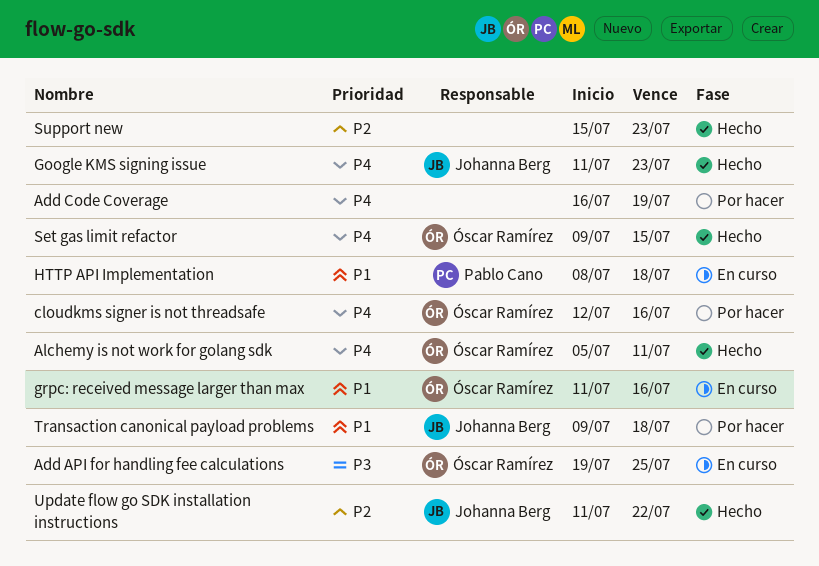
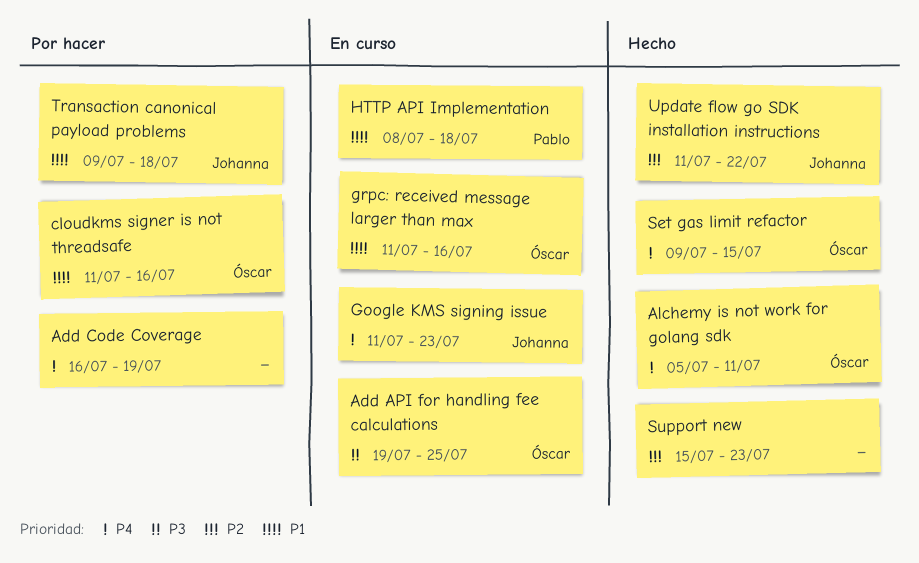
cloudkms signer is not threadsafe, priority: P4 -> P1
cloudkms signer is not threadsafe, start: Jul 12 -> Jul 11
Google KMS signing issue, status: Hecho -> En curso

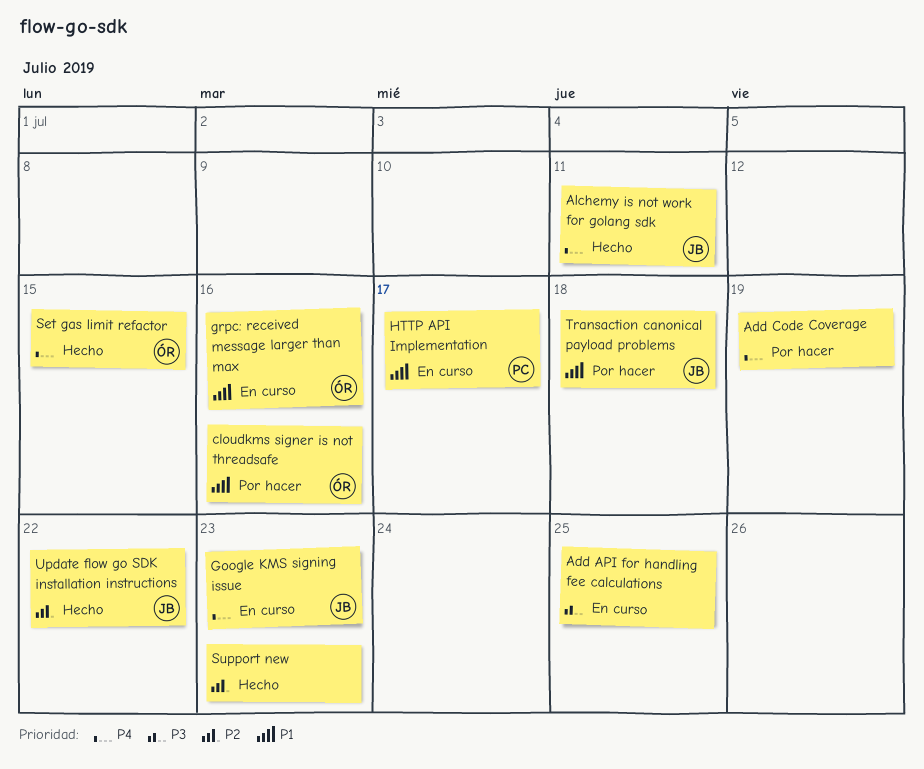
Add API for handling fee calculations, owner: Óscar -> none
Alchemy is not work for golang sdk, owner: Óscar -> Johanna
HTTP API Implementation, due: Jul 18 -> Jul 17

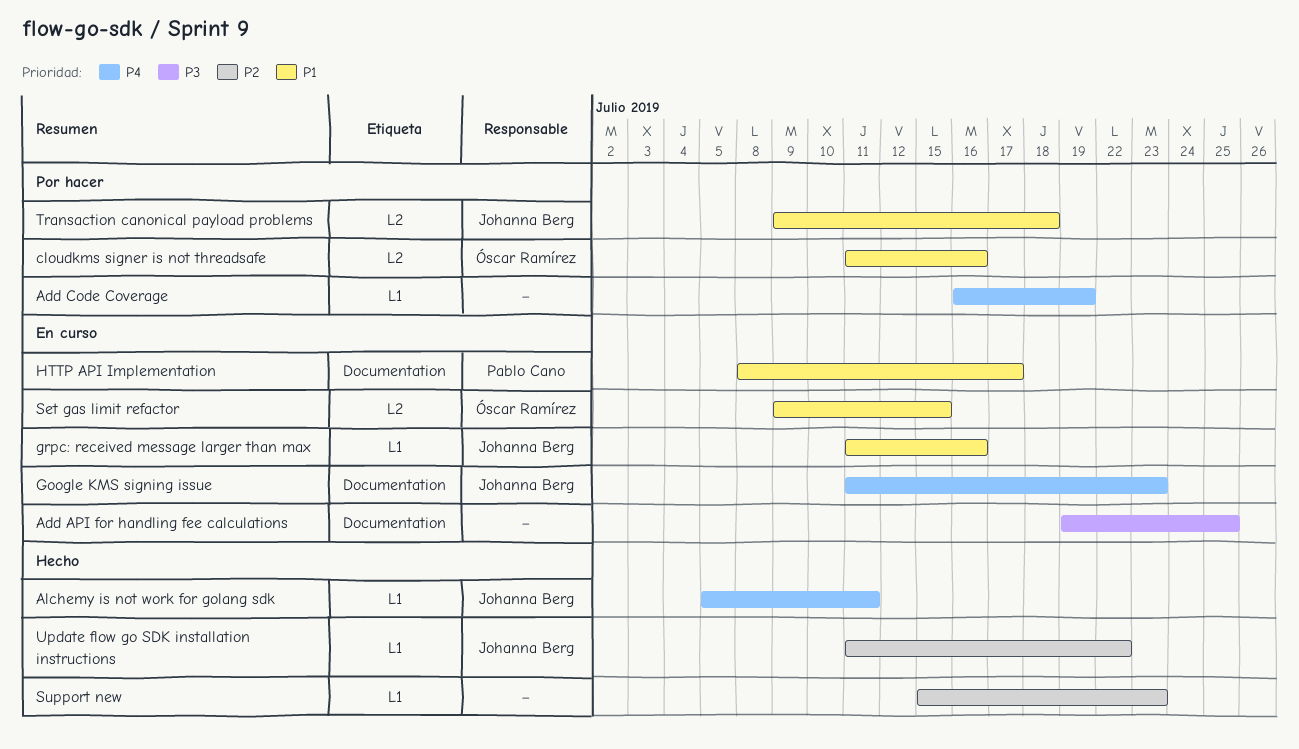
grpc: received message larger than max, owner: Óscar Ramírez -> Johanna Berg
Set gas limit refactor, status: Hecho -> En curso
Set gas limit refactor, priority: P4 -> P1

